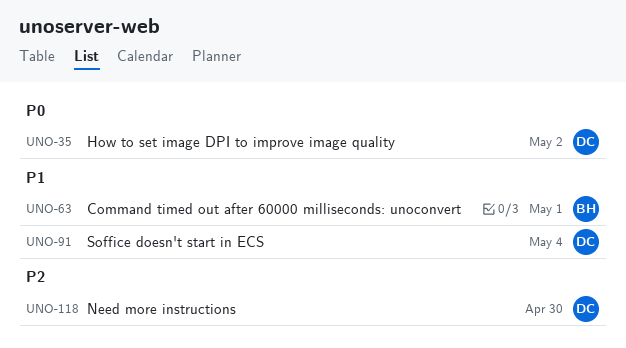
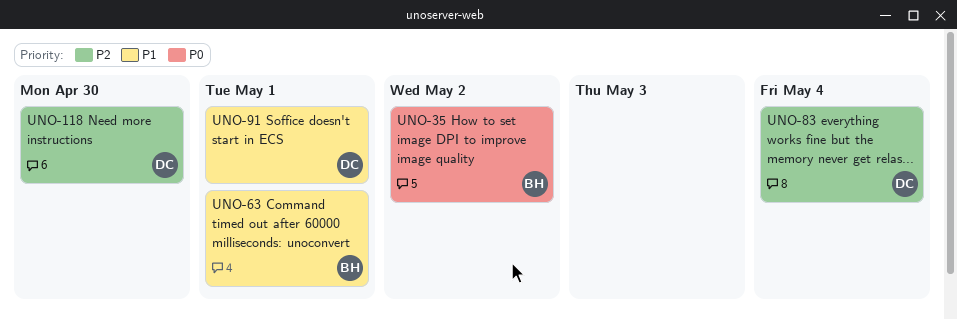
UNO-35, owner: DC -> BH
UNO-83: none -> present
UNO-91, due: May 4 -> May 1

